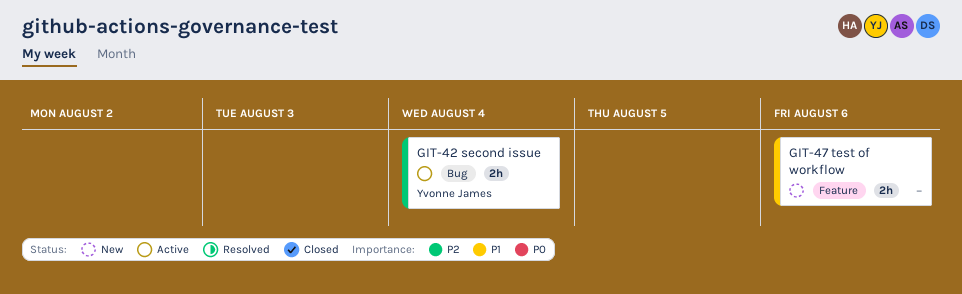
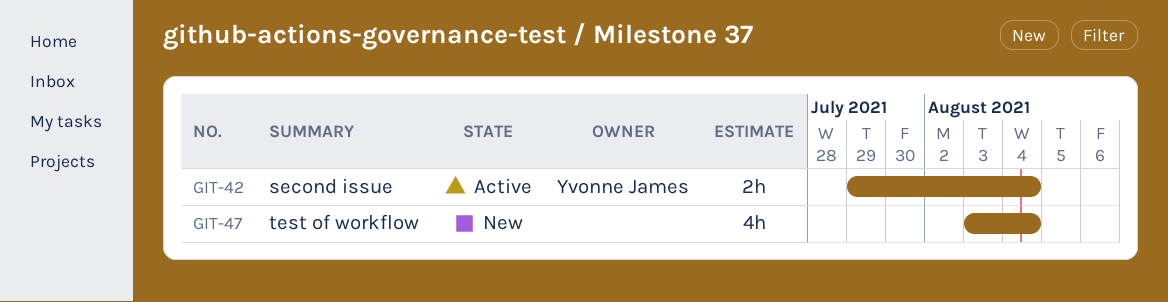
GIT-47, estimate: 2h -> 4h
GIT-47, due: Aug 6 -> Aug 4

